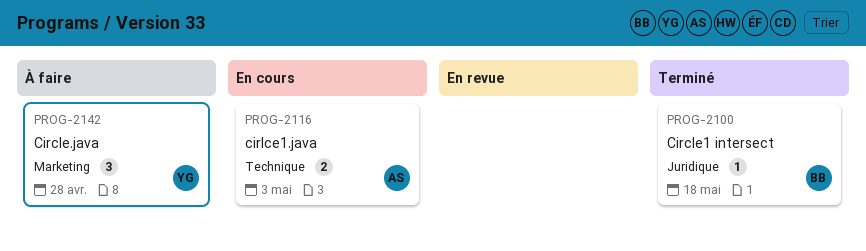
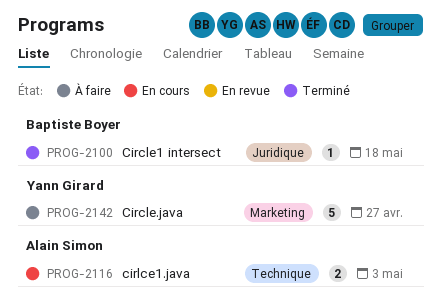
PROG-2142, estimate: 3 -> 5
PROG-2142, due: Apr 28 -> Apr 27

